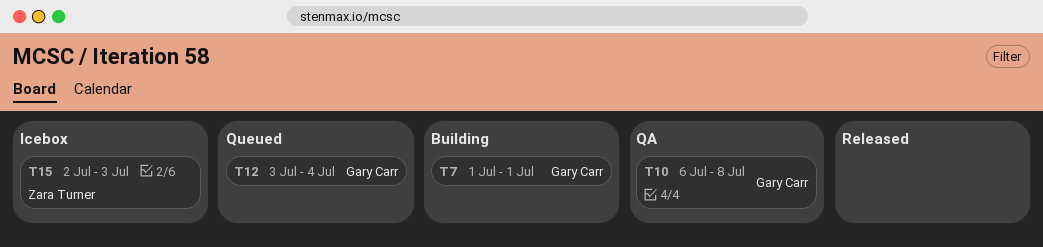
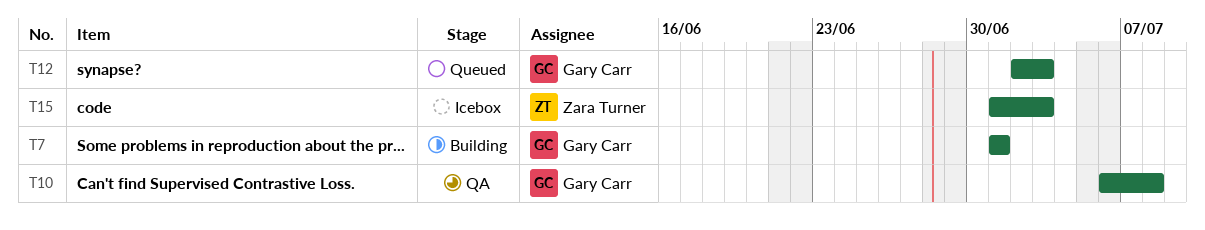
T12, start: Jul 3 -> Jul 2
T12, due: Jul 4 -> Jul 3
T15, start: Jul 2 -> Jul 1

